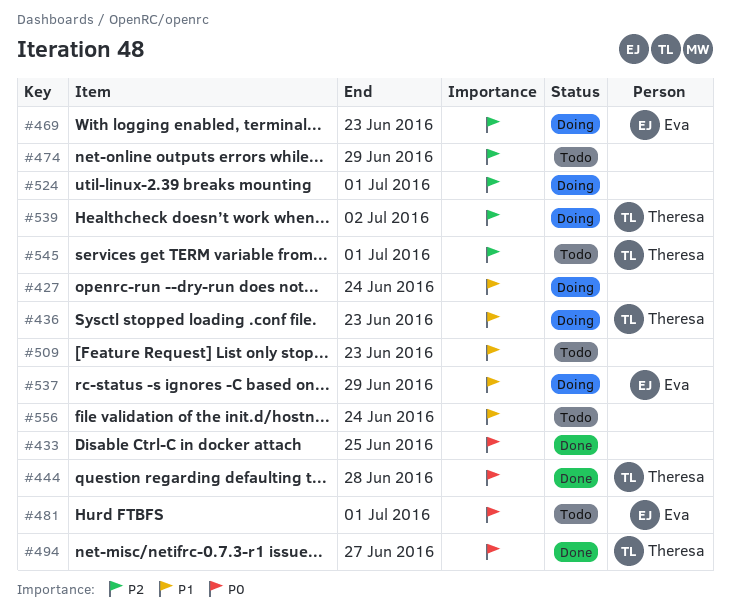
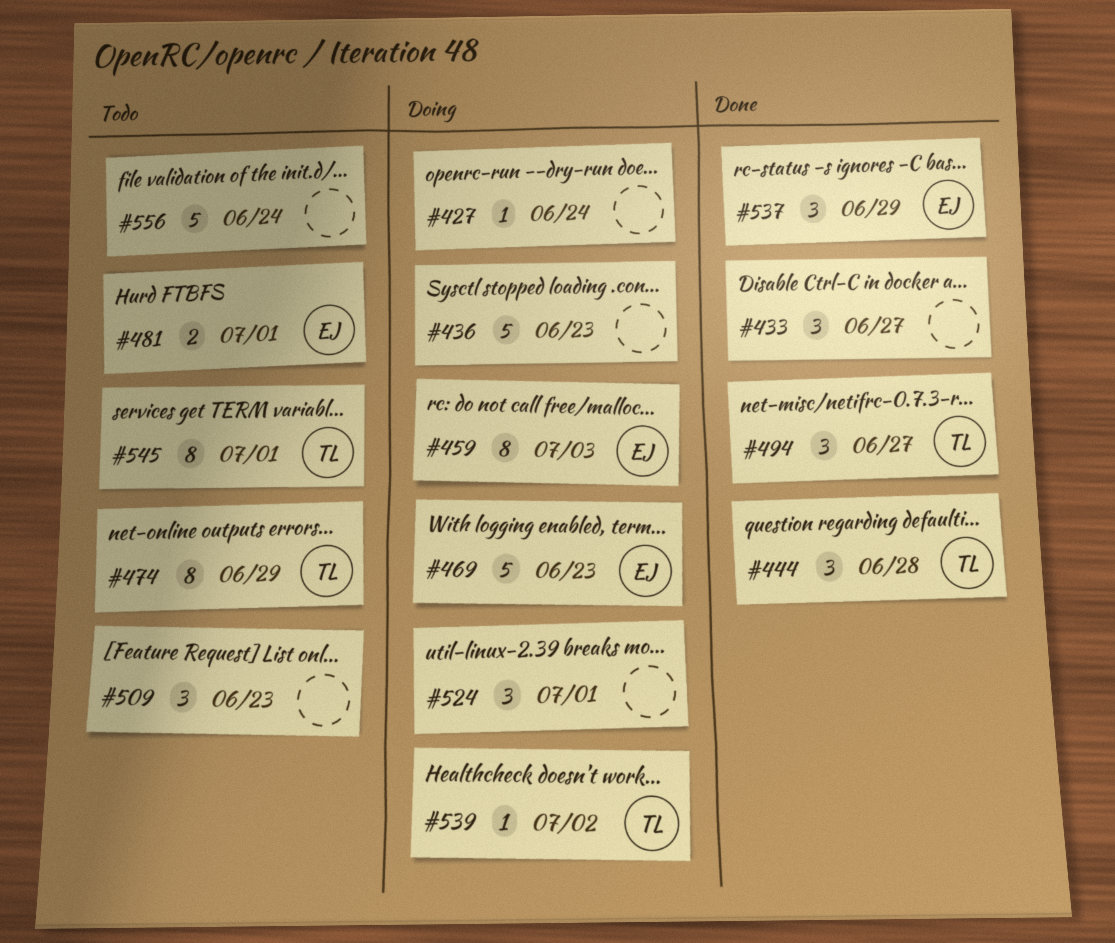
#433, due: Jun 25 -> Jun 27
#436, owner: Theresa -> none
#459: none -> present
#474, owner: none -> Theresa
#537, status: Doing -> Done

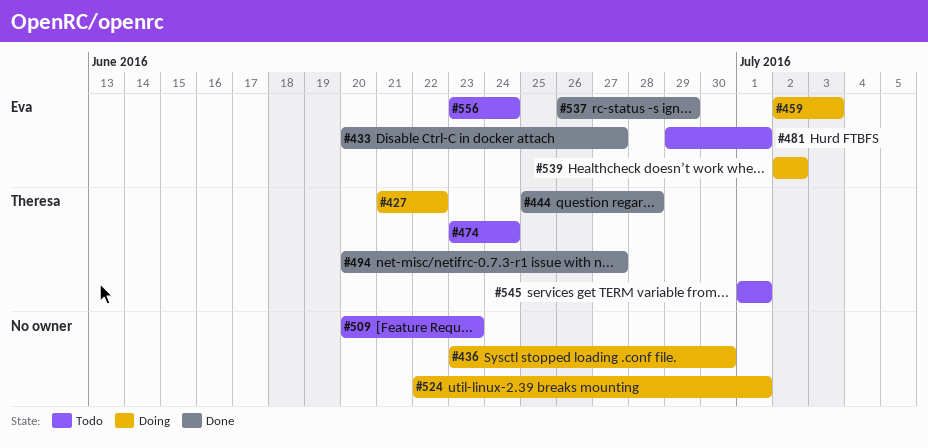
#427, owner: none -> Theresa
#427, due: Jun 24 -> Jun 22
#433, owner: none -> Eva
#436, due: Jun 23 -> Jun 30
#469: present -> none
#474, due: Jun 29 -> Jun 24
#539, owner: Theresa -> Eva
#556, owner: none -> Eva

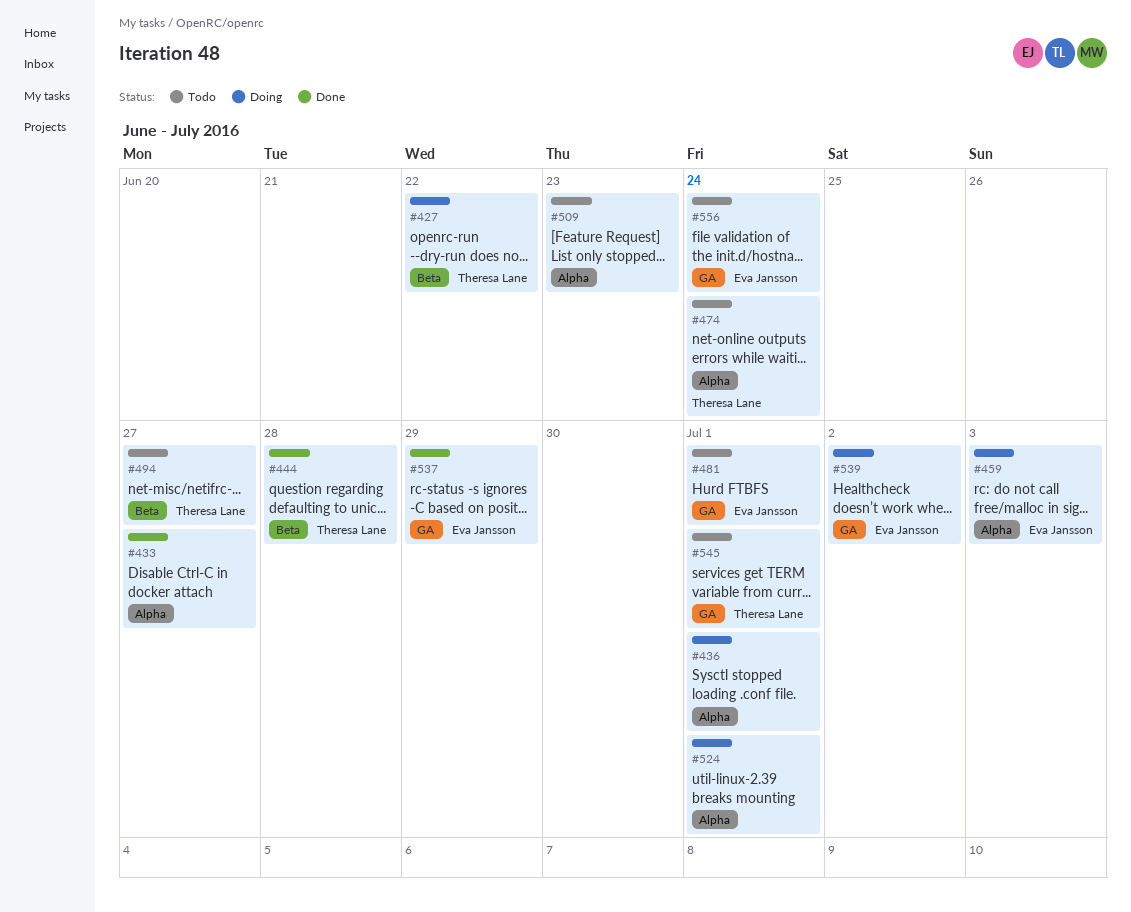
#433, owner: Eva Jansson -> none
#436, due: Jun 30 -> Jul 1
#494, status: Done -> Todo

